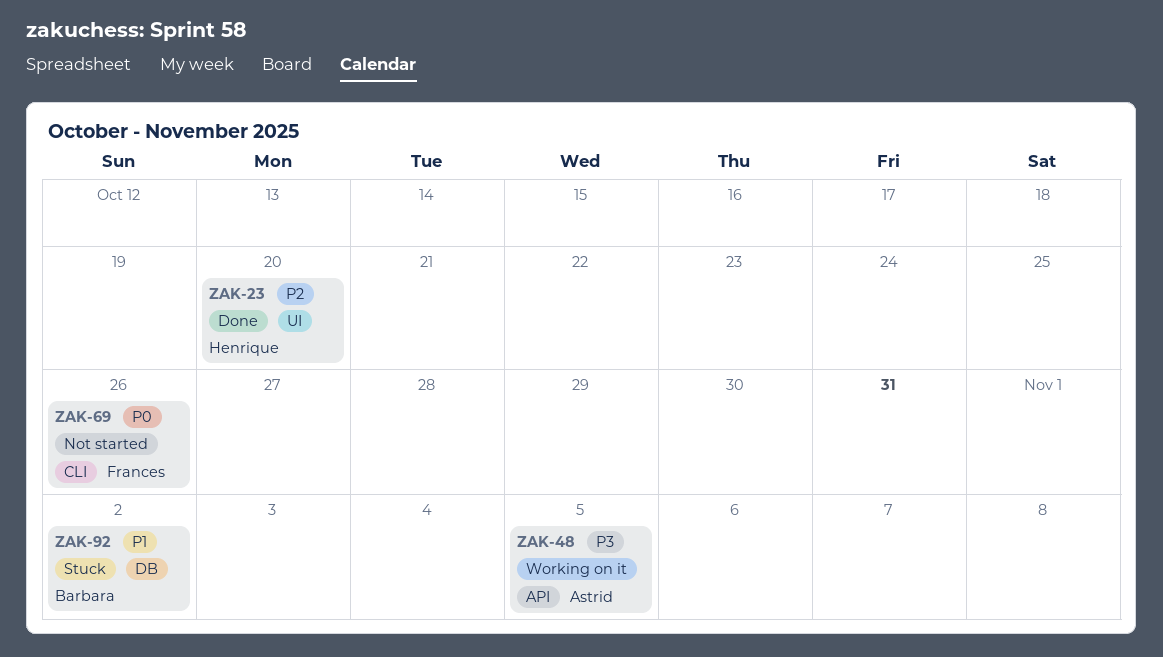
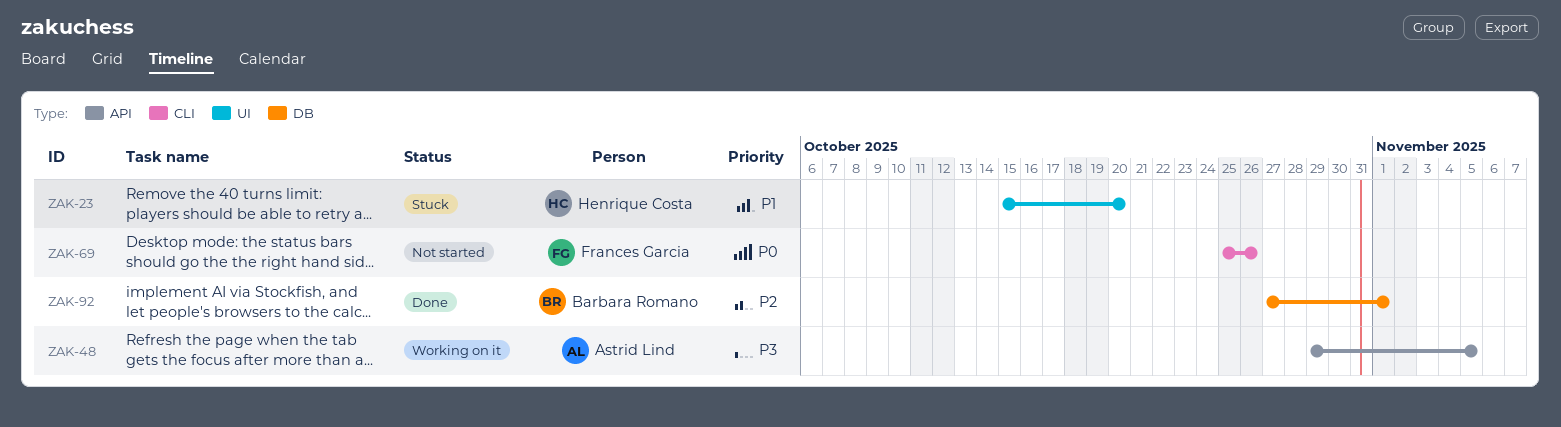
ZAK-23, status: Done -> Stuck
ZAK-23, priority: P2 -> P1
ZAK-92, status: Stuck -> Done
ZAK-92, priority: P1 -> P2
ZAK-92, due: Nov 2 -> Nov 1

